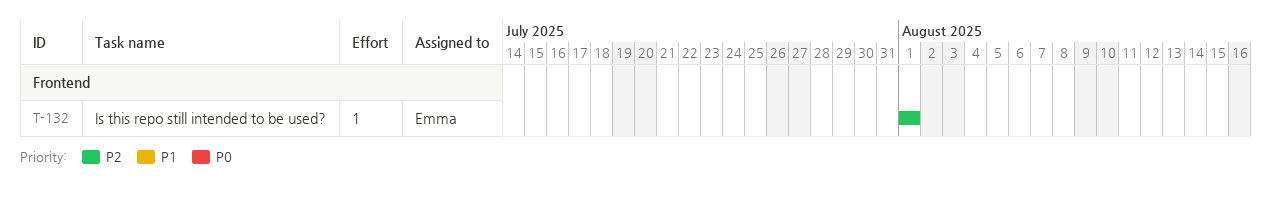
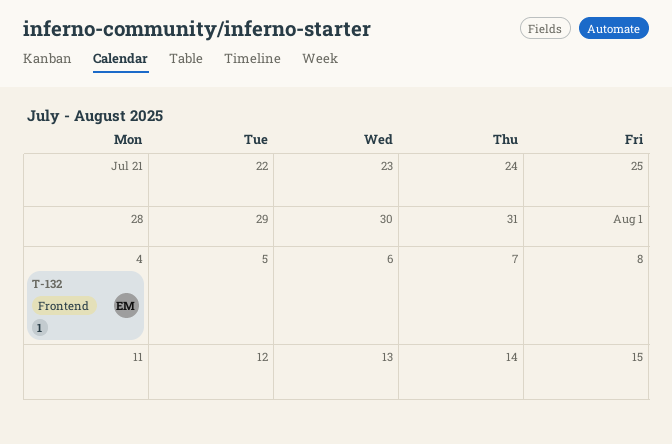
T-132, due: Aug 1 -> Aug 4

